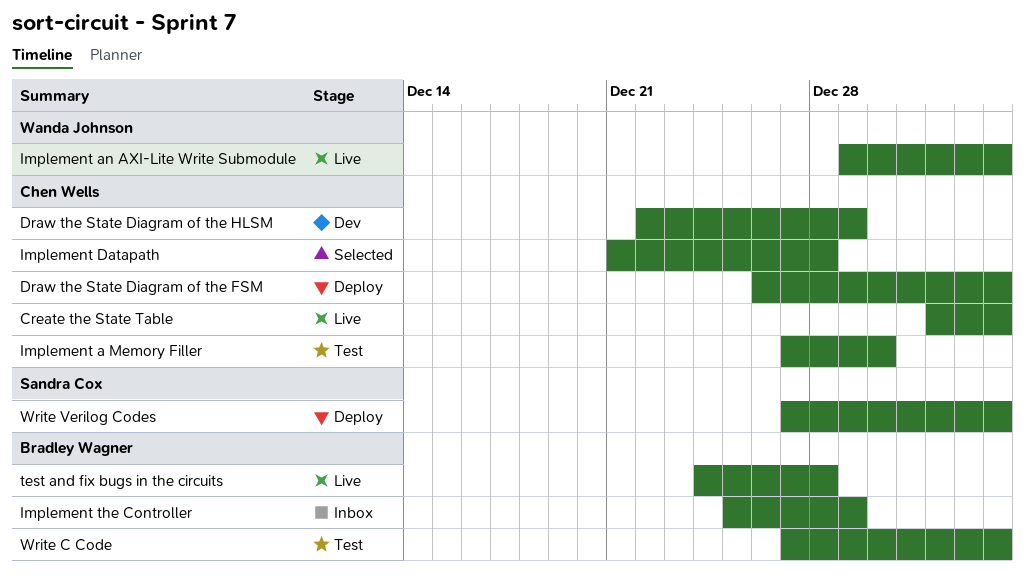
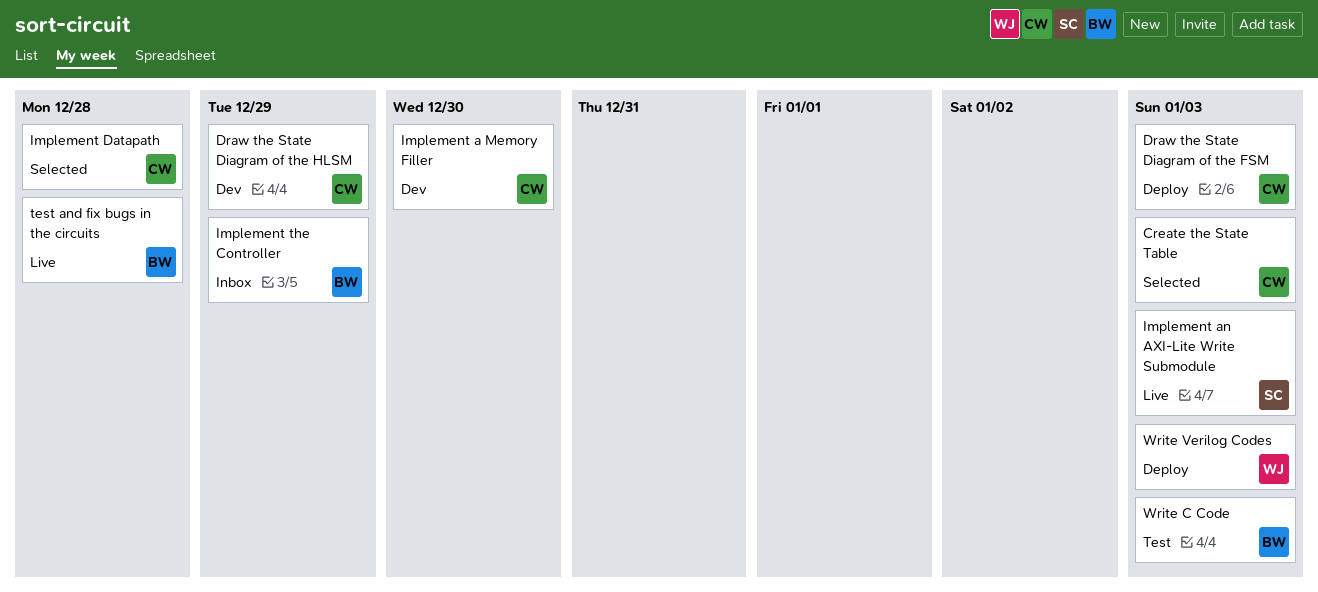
Create the State Table, status: Live -> Selected
Implement a Memory Filler, status: Test -> Dev
Implement an AXI-Lite Write Submodule, owner: Wanda Johnson -> Sandra Cox
Write Verilog Codes, owner: Sandra Cox -> Wanda Johnson

